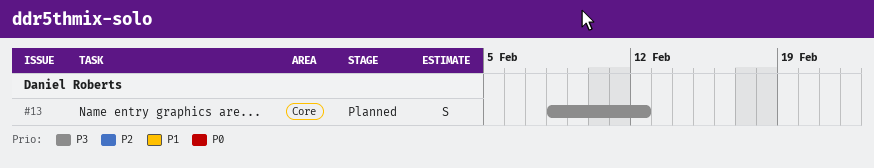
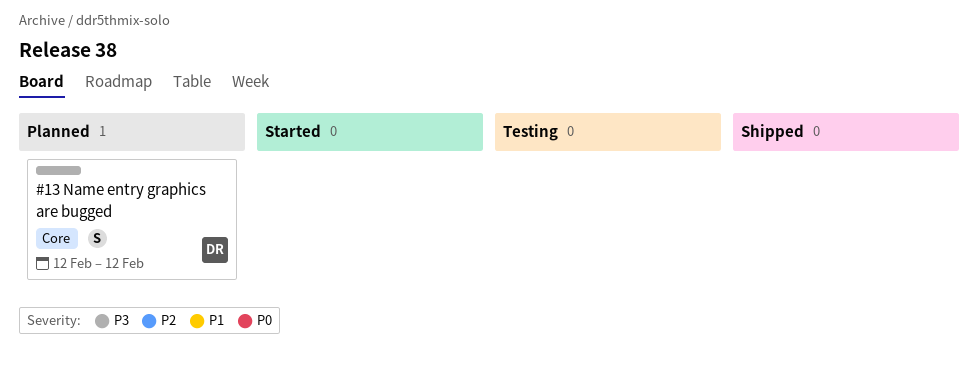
#13, start: Feb 8 -> Feb 12

